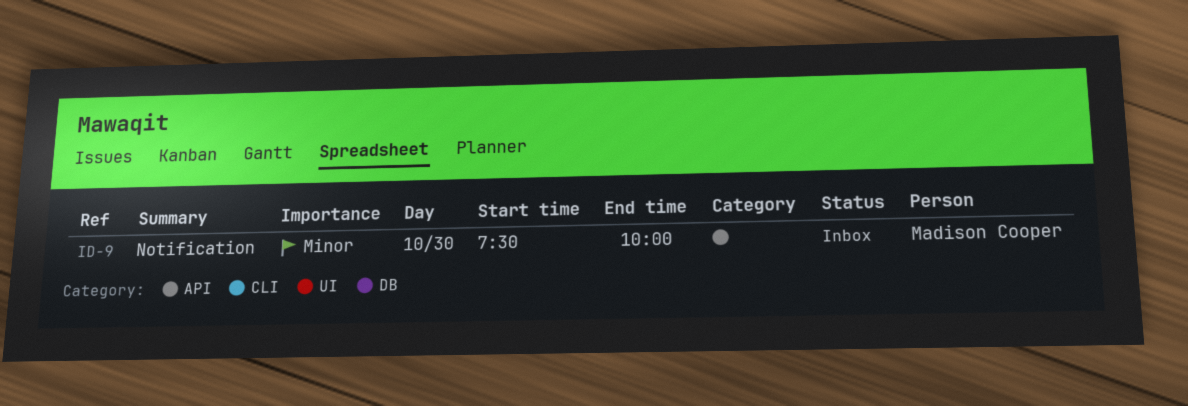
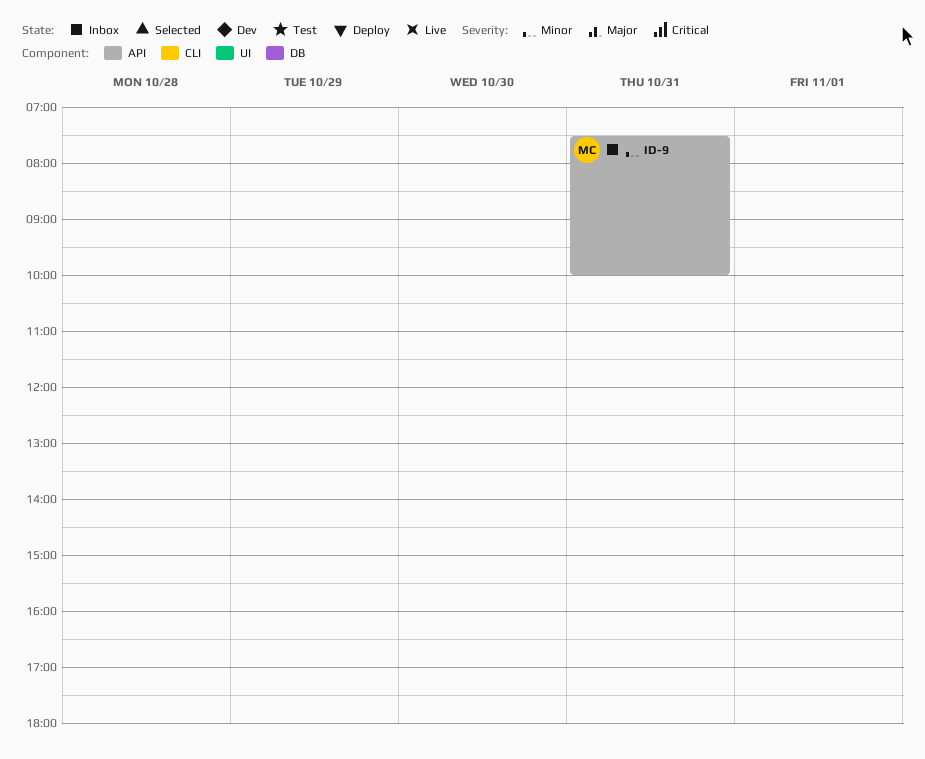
ID-9, day: Oct 30 -> Oct 31

